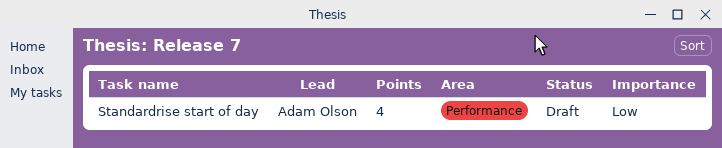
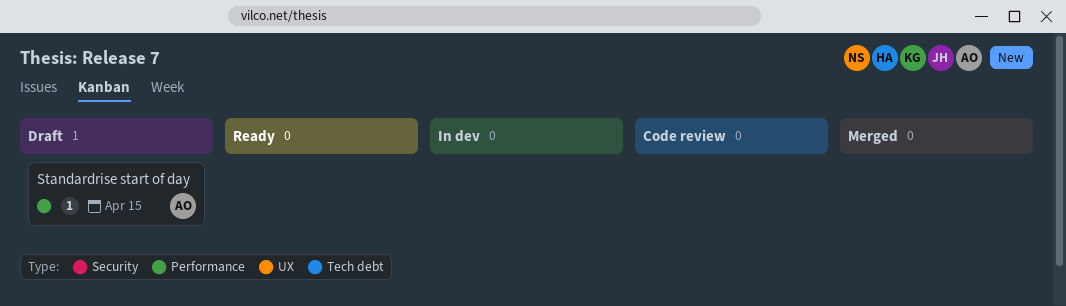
Standardrise start of day, estimate: 4 -> 1

